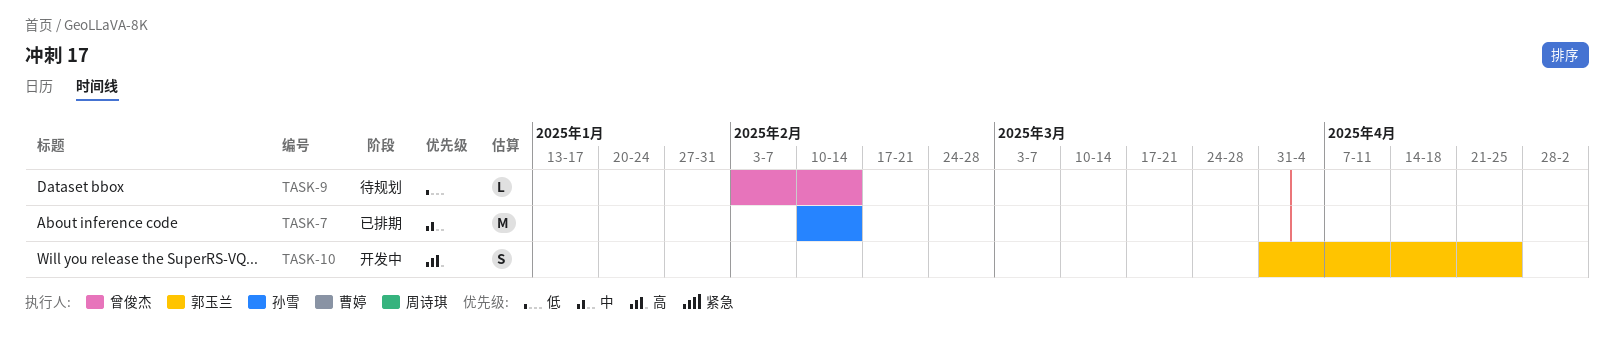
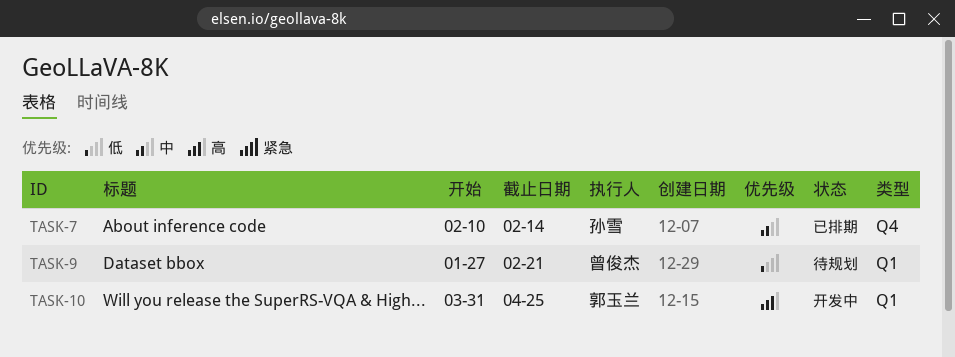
TASK-9, start: Feb 3 -> Jan 27
TASK-9, due: Feb 14 -> Feb 21

